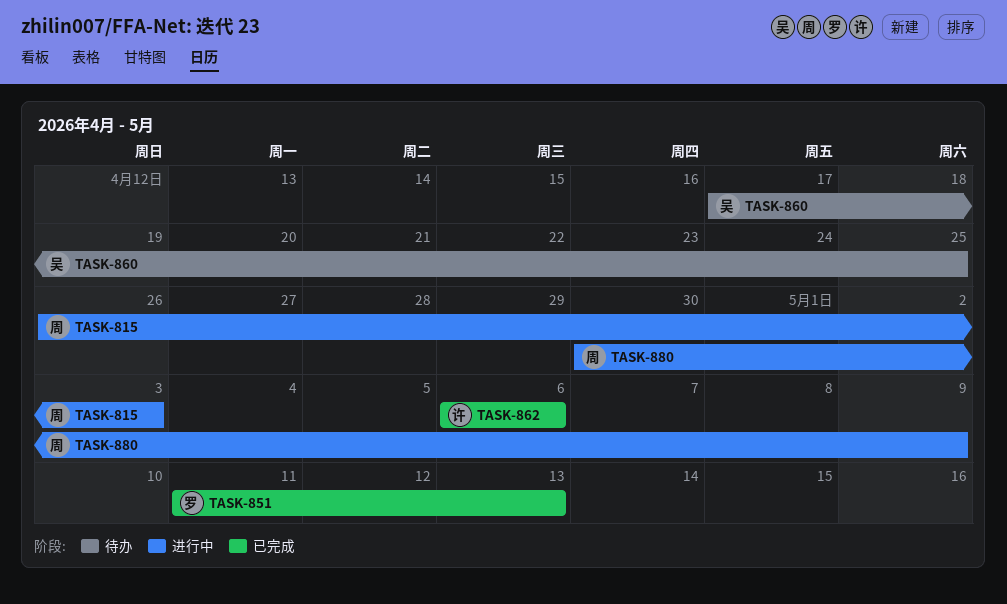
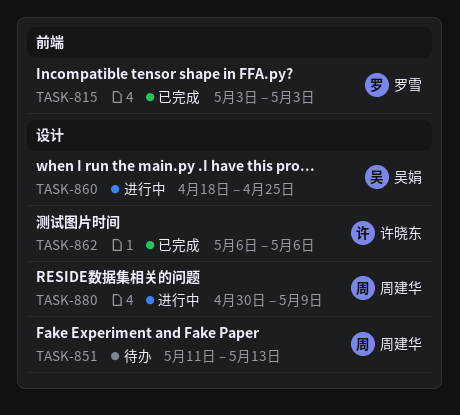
TASK-815, status: 进行中 -> 已完成
TASK-815, owner: 周建华 -> 罗雪
TASK-815, start: Apr 26 -> May 3
TASK-851, status: 已完成 -> 待办
TASK-851, owner: 罗雪 -> 周建华
TASK-860, status: 待办 -> 进行中
TASK-860, start: Apr 17 -> Apr 18

